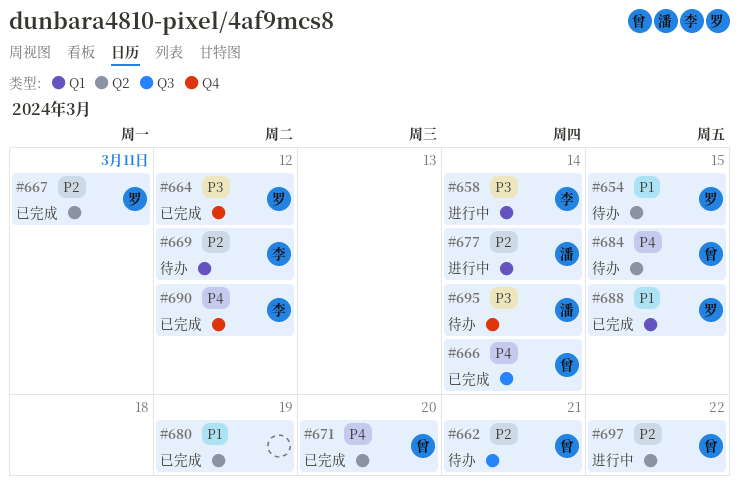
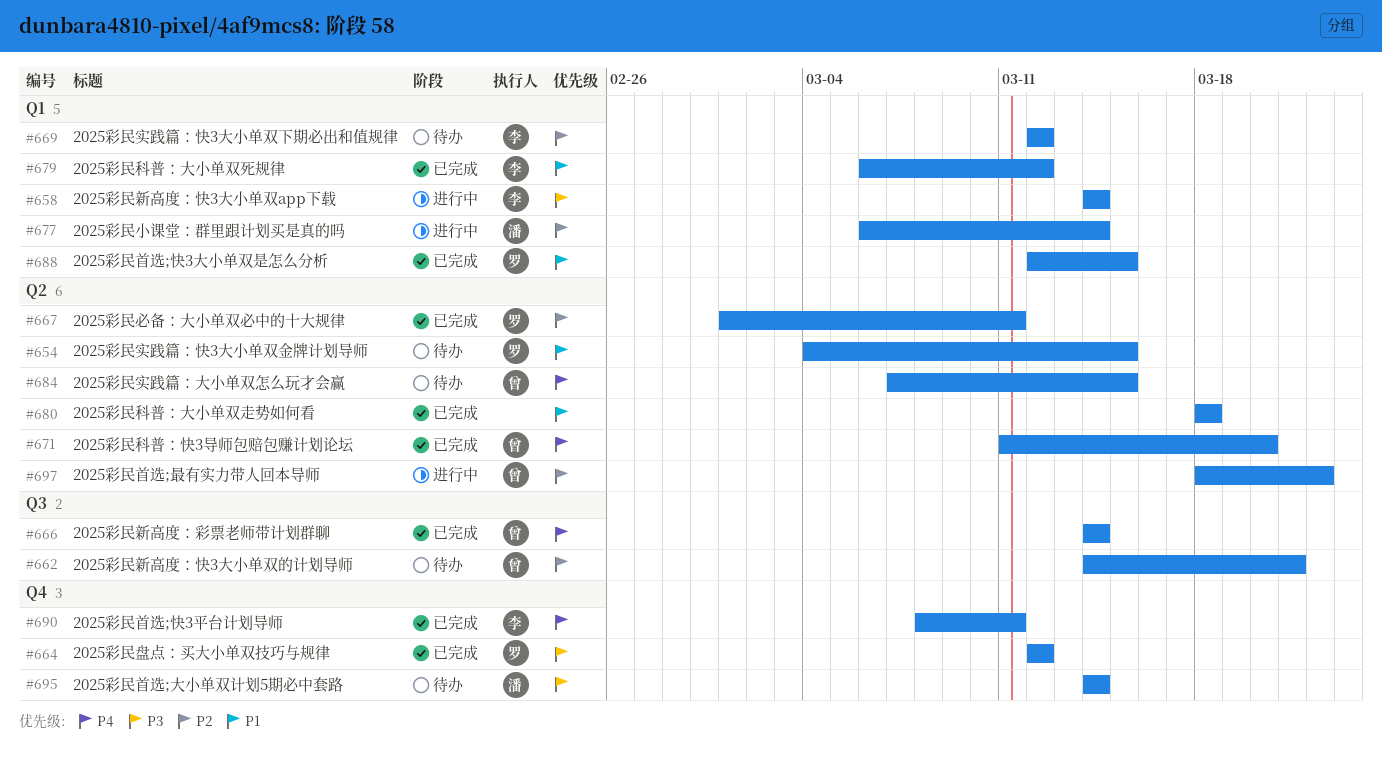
#679: none -> present
#680, due: Mar 19 -> Mar 18
#690, due: Mar 12 -> Mar 11

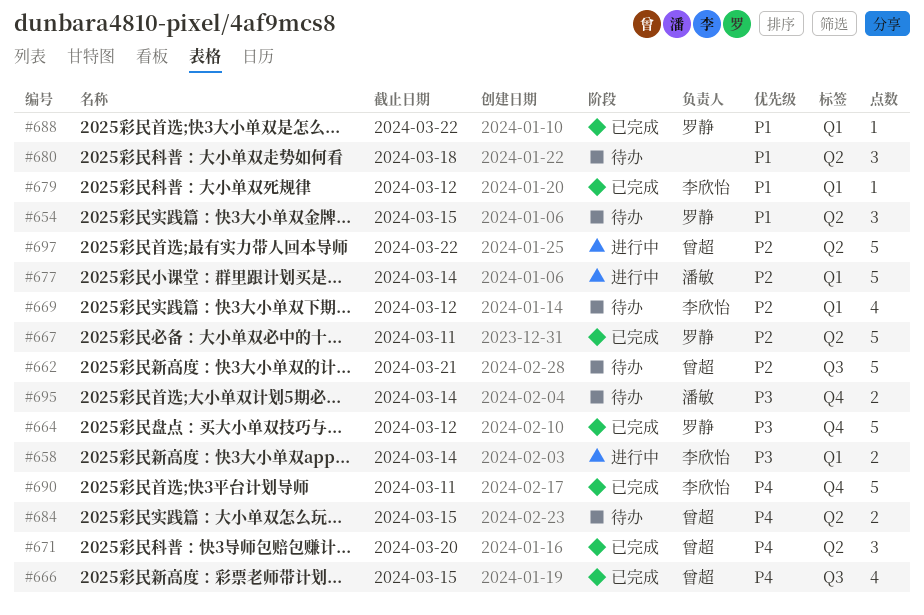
#666, due: Mar 14 -> Mar 15
#680, status: 已完成 -> 待办
#688, due: Mar 15 -> Mar 22

